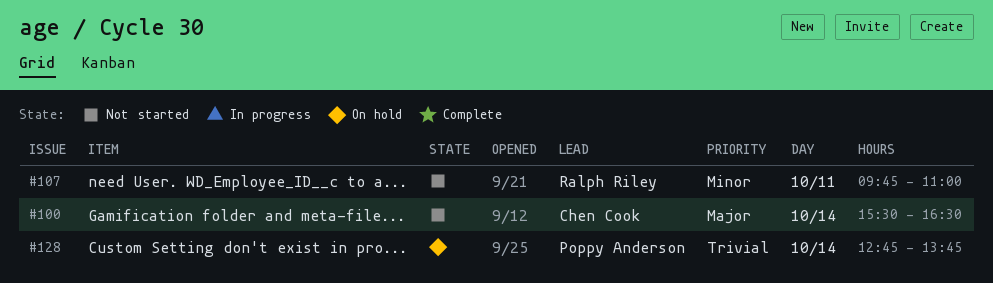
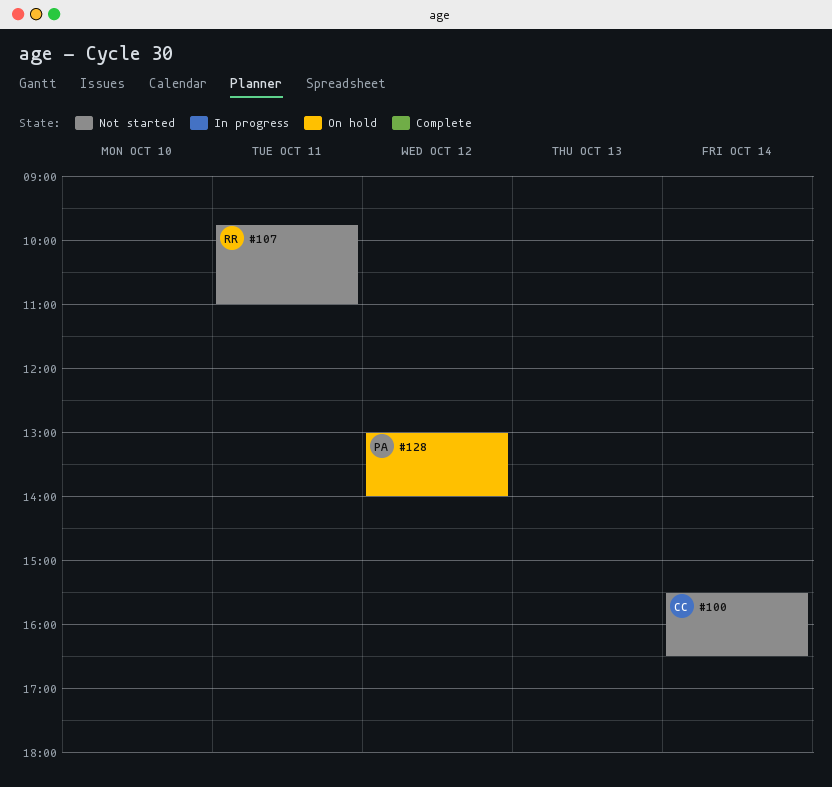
#128, day: Oct 14 -> Oct 12
#128, begins: 12:45 -> 13:00
#128, ends: 13:45 -> 14:00

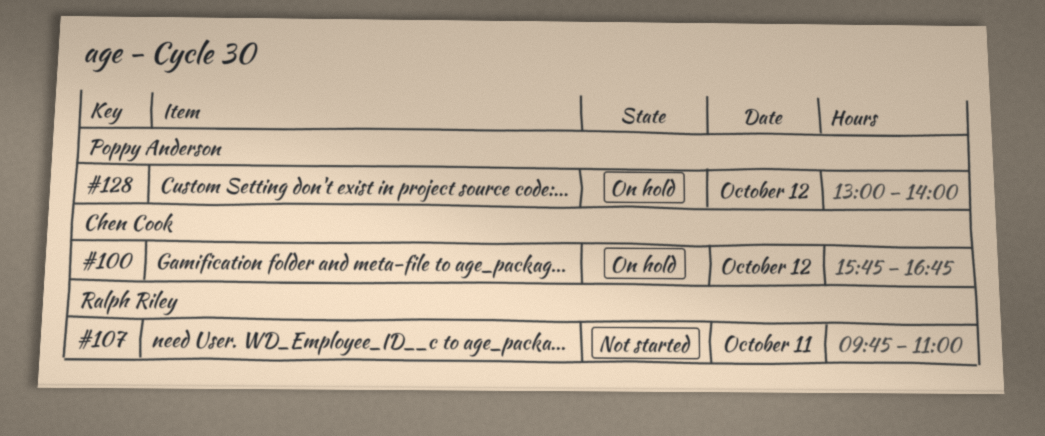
#100, status: Not started -> On hold
#100, day: Oct 14 -> Oct 12
#100, begins: 15:30 -> 15:45
#100, ends: 16:30 -> 16:45

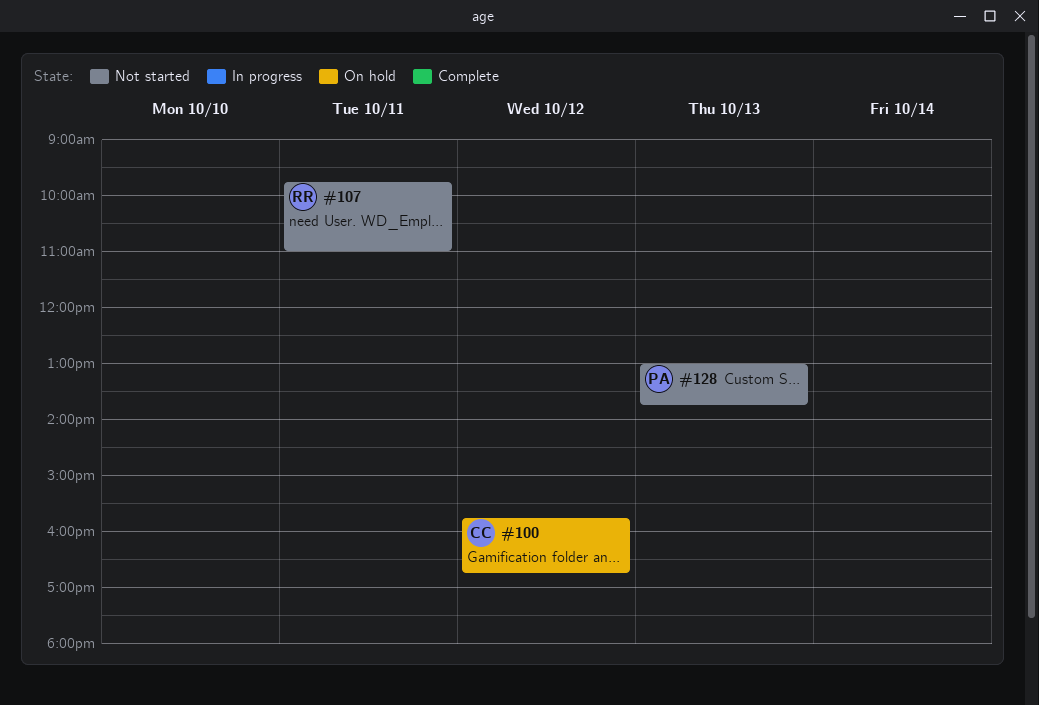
#128, status: On hold -> Not started
#128, day: Oct 12 -> Oct 13
#128, ends: 14:00 -> 13:45

